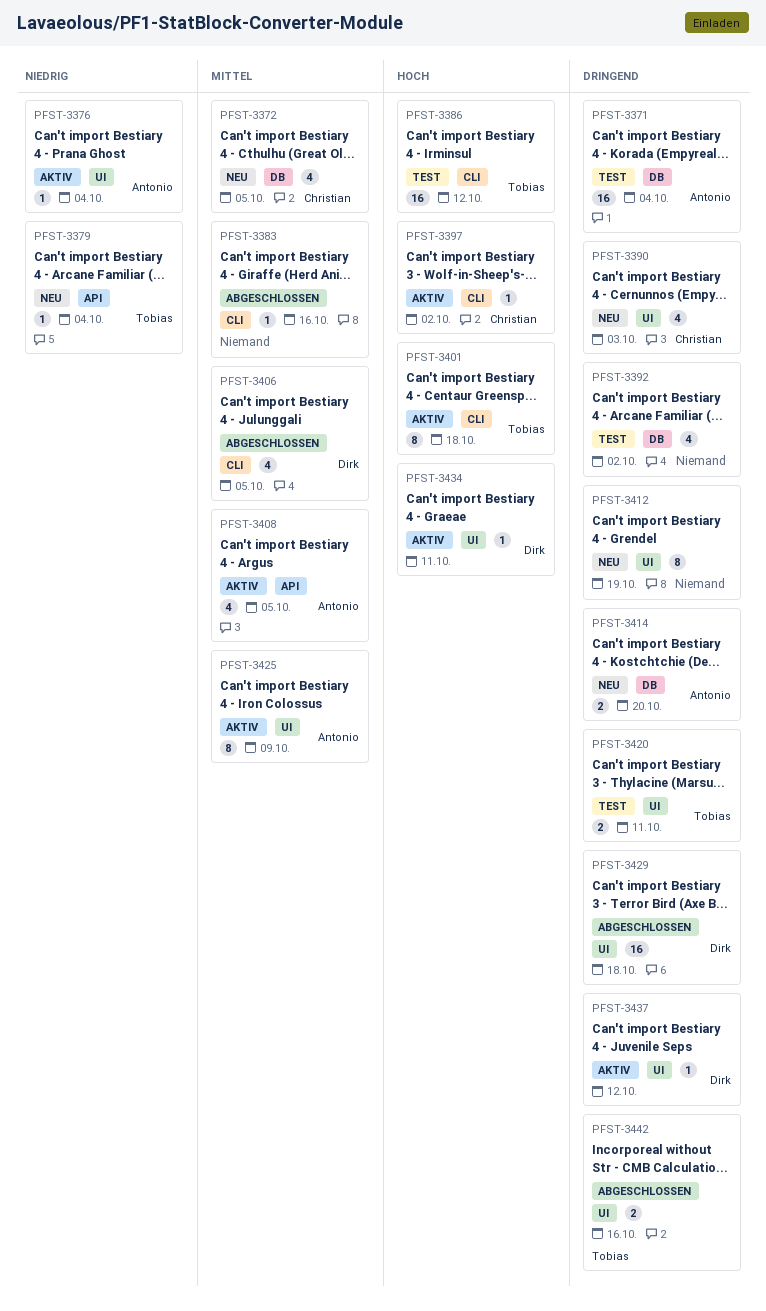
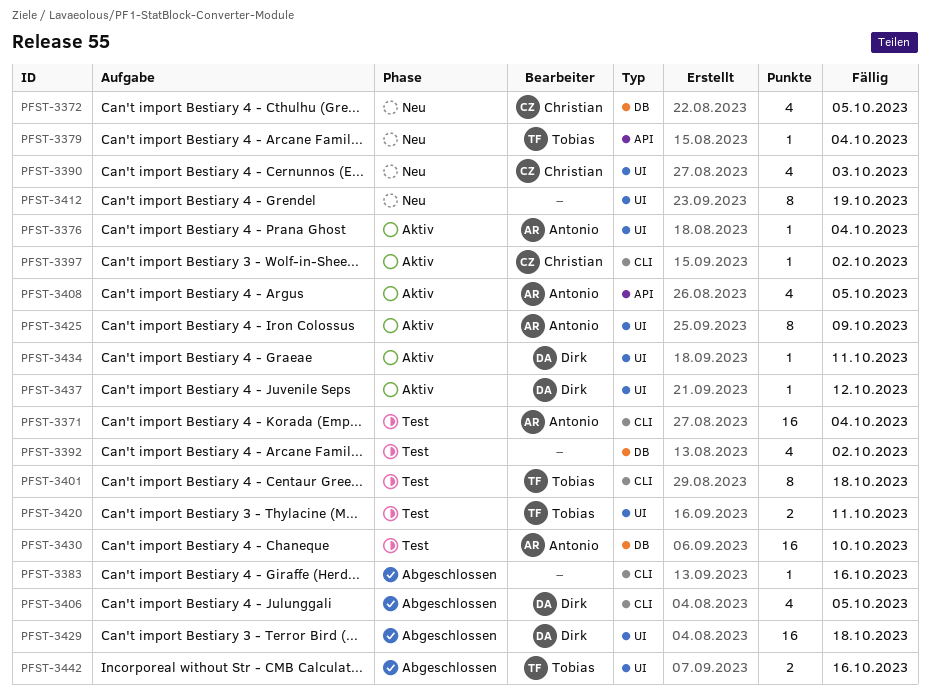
PFST-3371, label: DB -> CLI
PFST-3386: present -> none
PFST-3401, status: Aktiv -> Test
PFST-3414: present -> none
PFST-3430: none -> present

